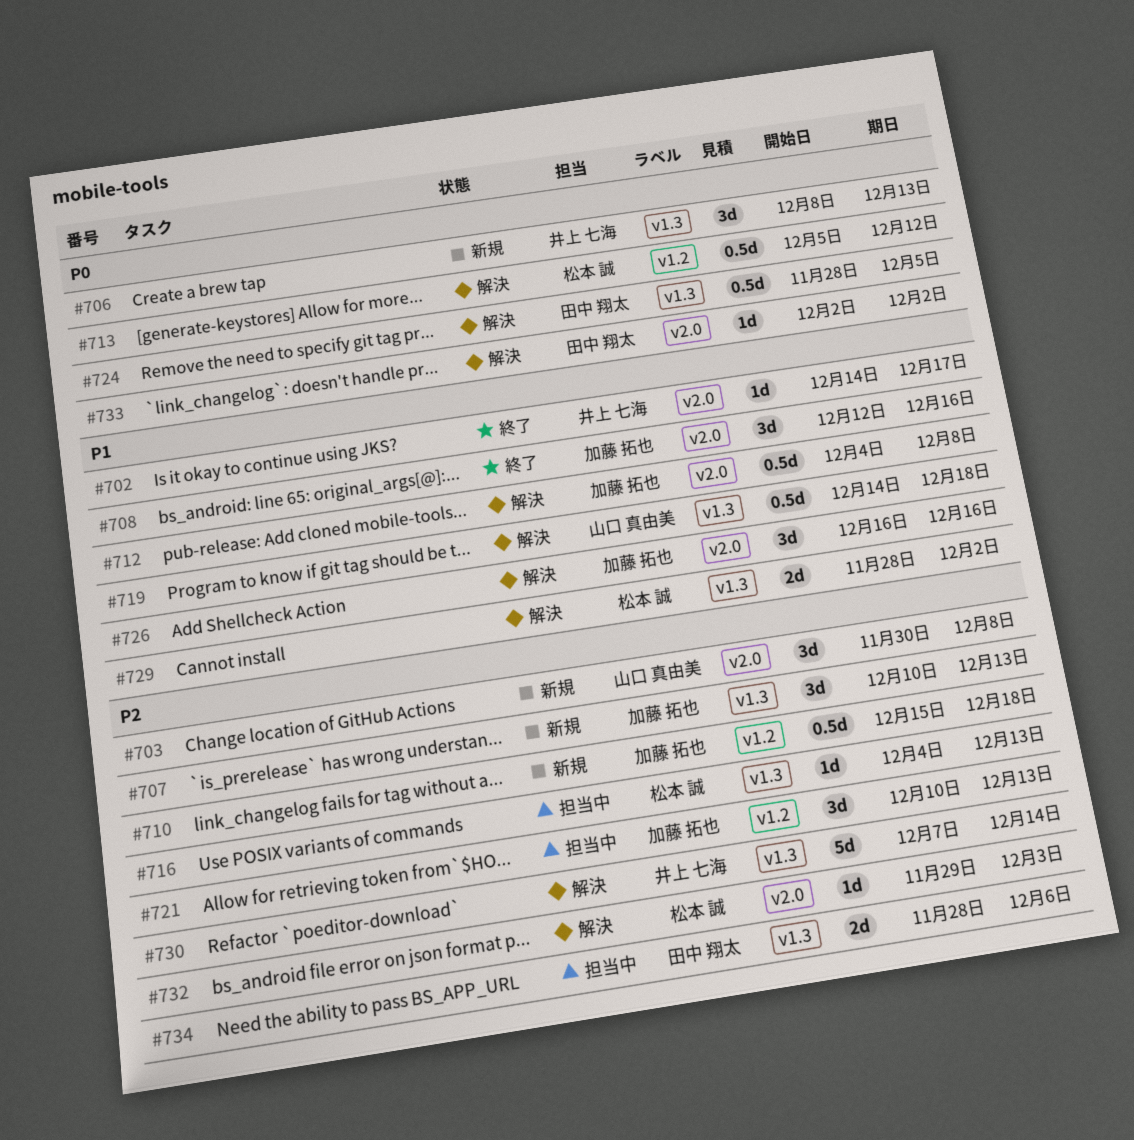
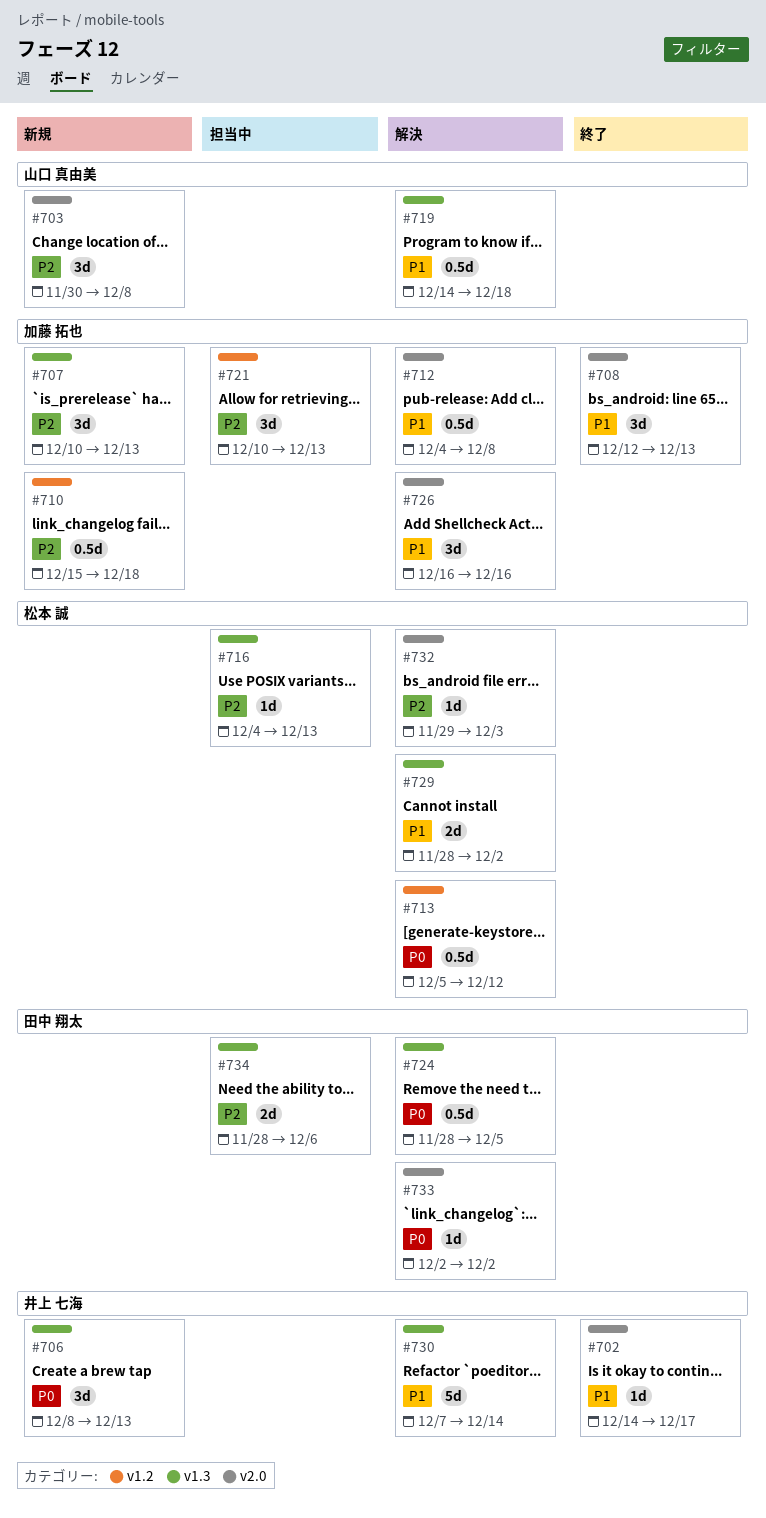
#708, due: Dec 16 -> Dec 13
#730, priority: P2 -> P1

